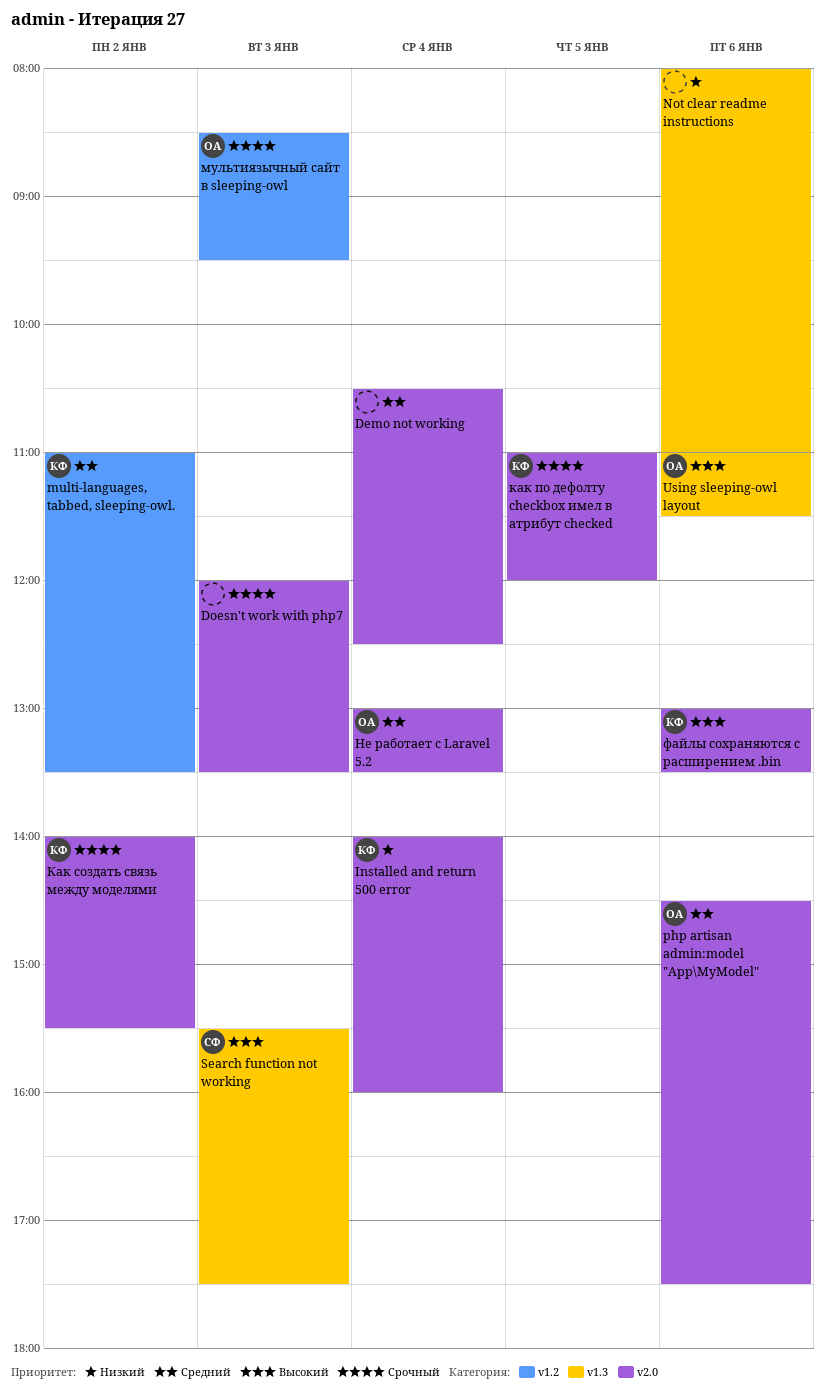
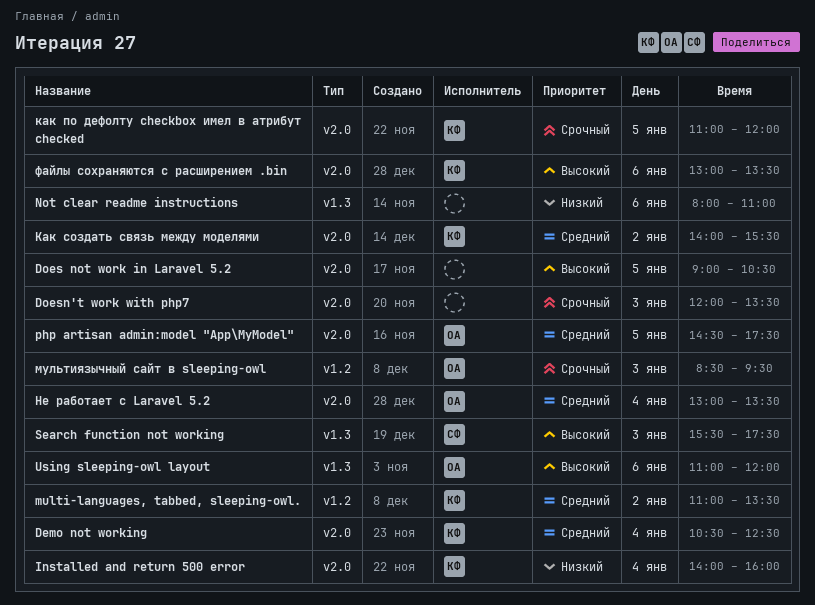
Demo not working, owner: none -> КФ
Does not work in Laravel 5.2: none -> present
php artisan admin:model "App\MyModel", day: Jan 6 -> Jan 5
Using sleeping-owl layout, ends: 11:30 -> 12:00
Как создать связь между моделями, priority: Срочный -> Средний

